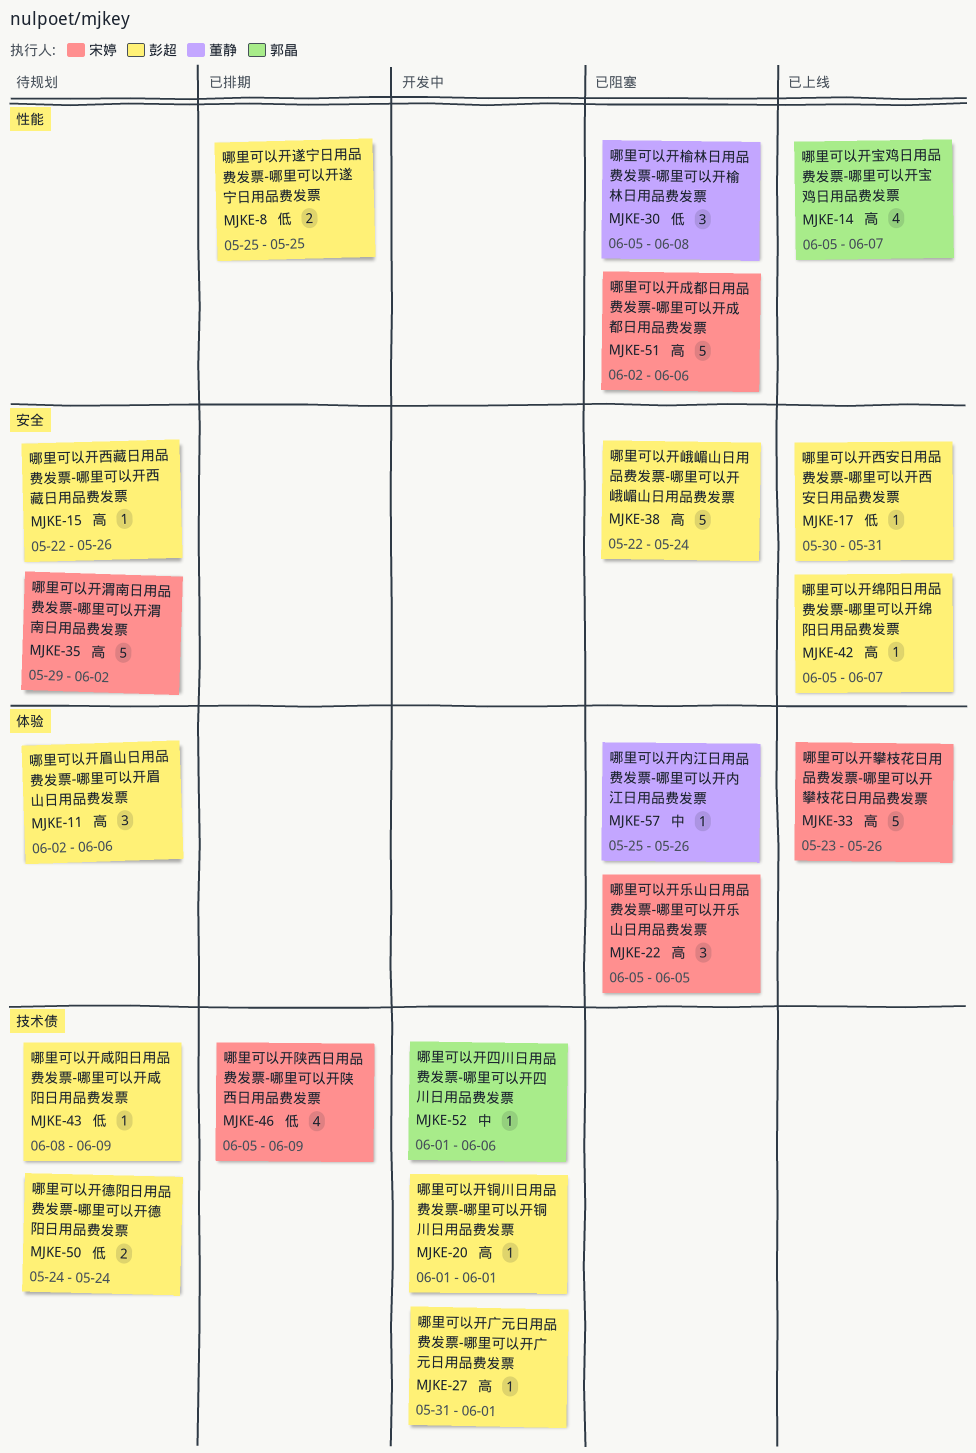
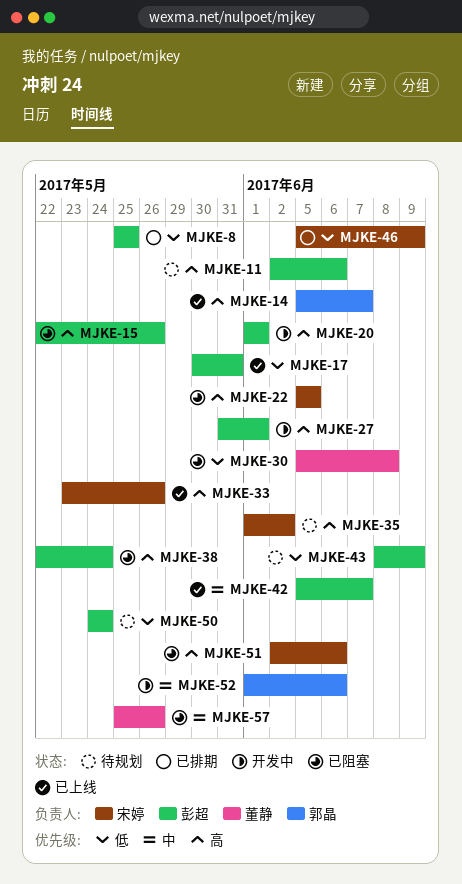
MJKE-15, status: 待规划 -> 已阻塞
MJKE-35, start: May 29 -> Jun 1
MJKE-42, priority: 高 -> 中

